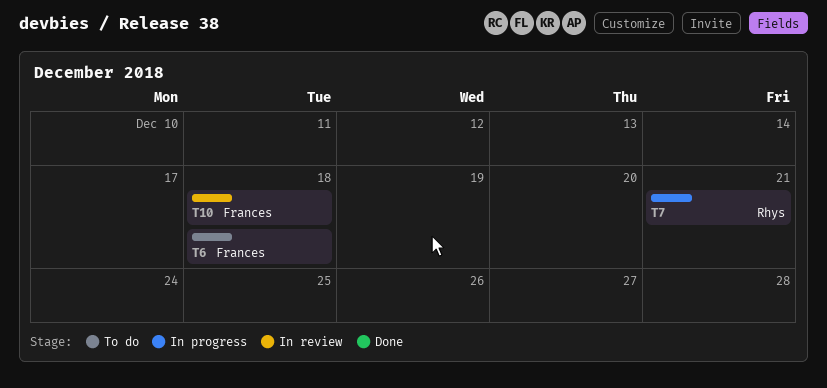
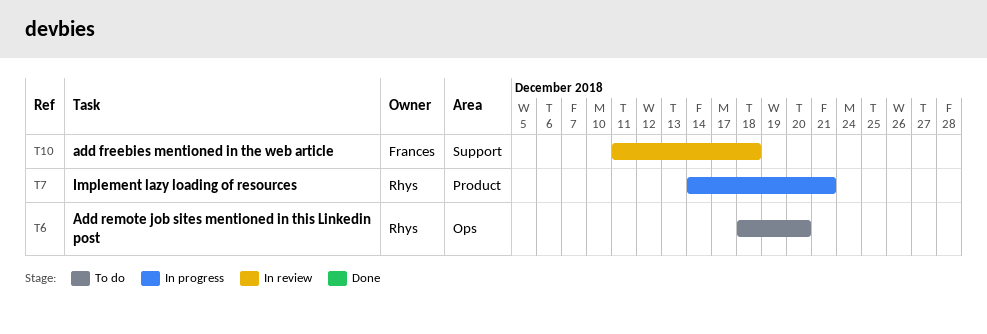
T6, owner: Frances -> Rhys
T6, due: Dec 18 -> Dec 20

